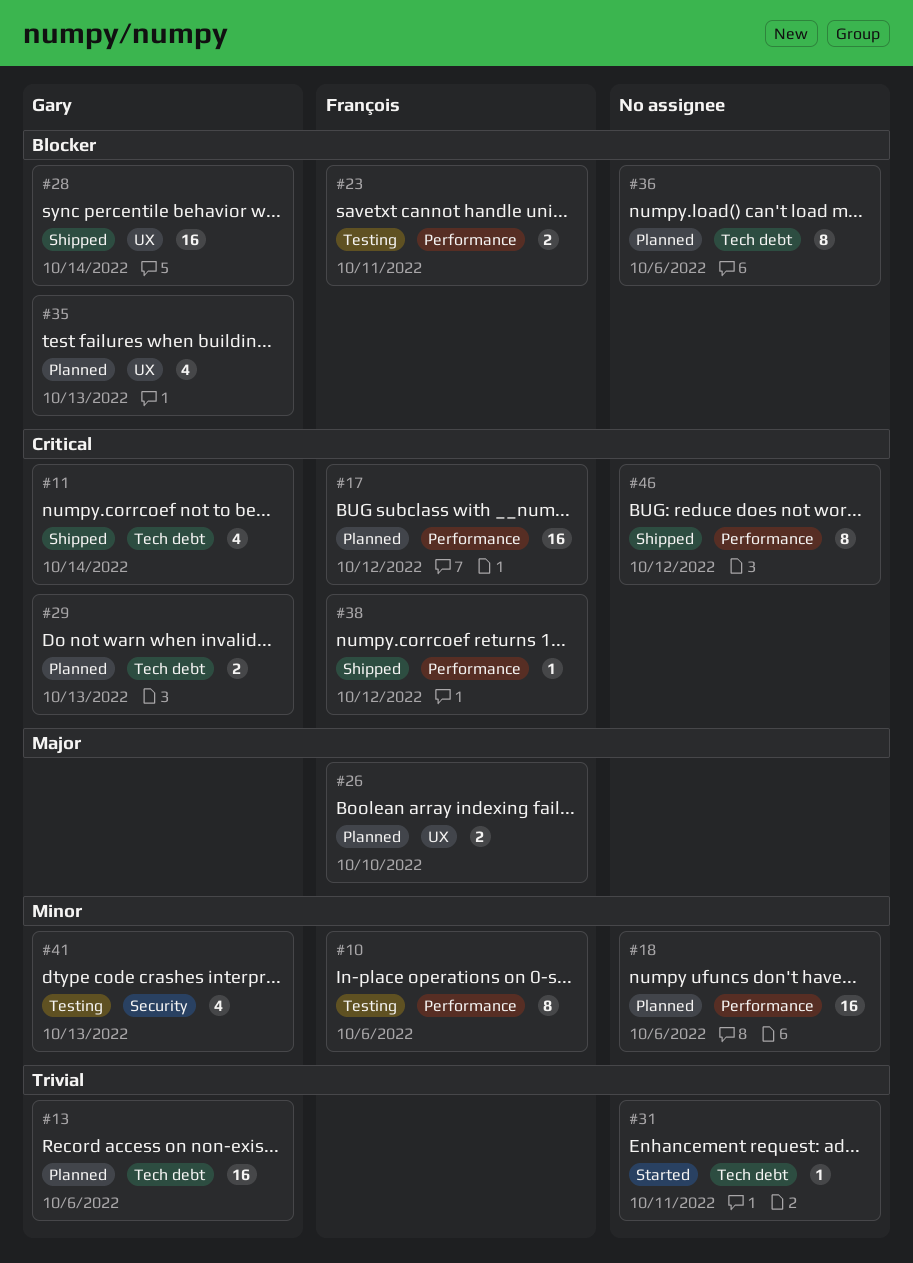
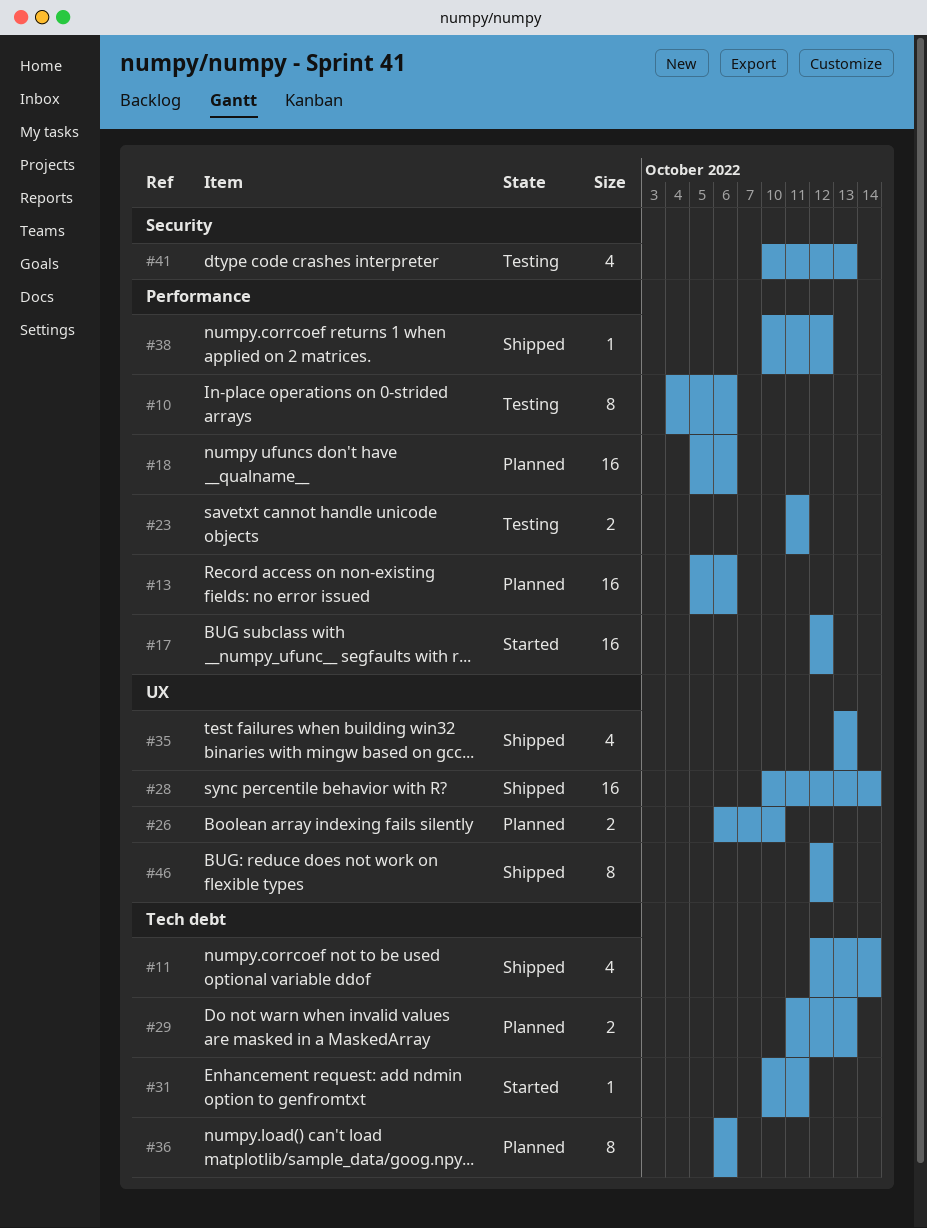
#13, label: Tech debt -> Performance
#17, status: Planned -> Started
#35, status: Planned -> Shipped
#46, label: Performance -> UX

